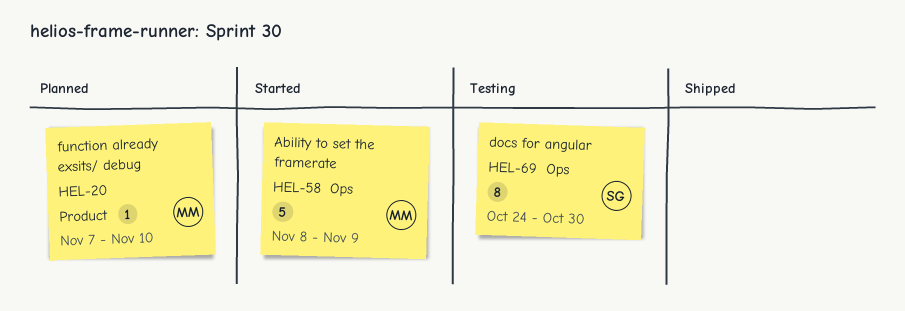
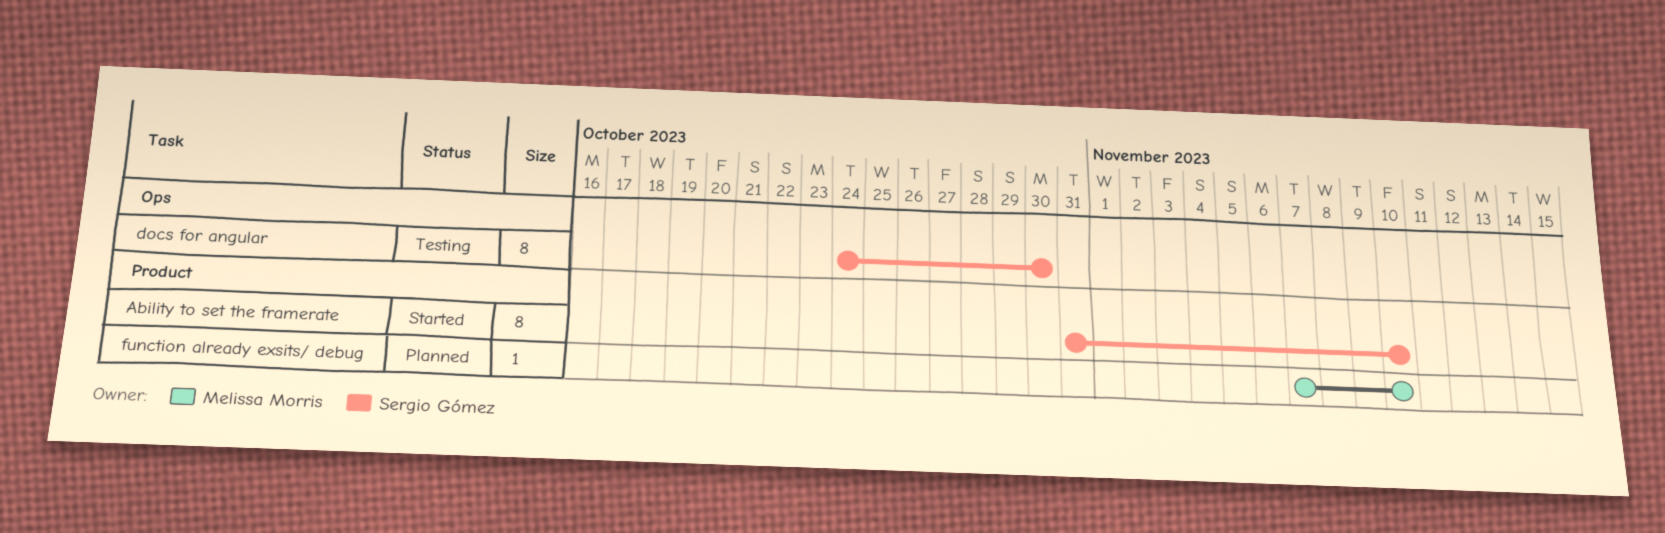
Ability to set the framerate, owner: Melissa Morris -> Sergio Gómez
Ability to set the framerate, label: Ops -> Product
Ability to set the framerate, estimate: 5 -> 8
Ability to set the framerate, start: Nov 8 -> Oct 31
Ability to set the framerate, due: Nov 9 -> Nov 10

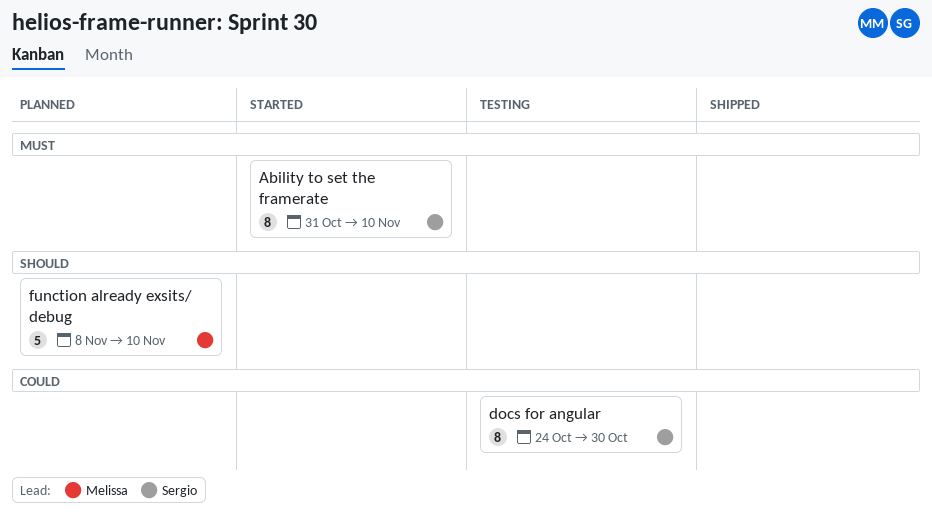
function already exsits/ debug, estimate: 1 -> 5
function already exsits/ debug, start: Nov 7 -> Nov 8

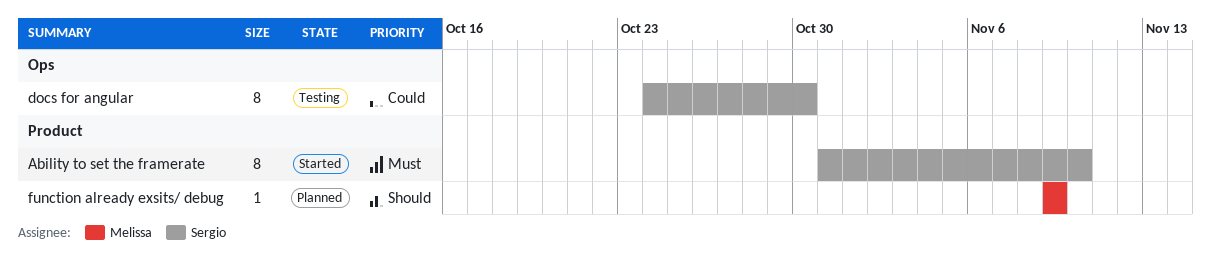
function already exsits/ debug, estimate: 5 -> 1
function already exsits/ debug, start: Nov 8 -> Nov 9
function already exsits/ debug, due: Nov 10 -> Nov 9

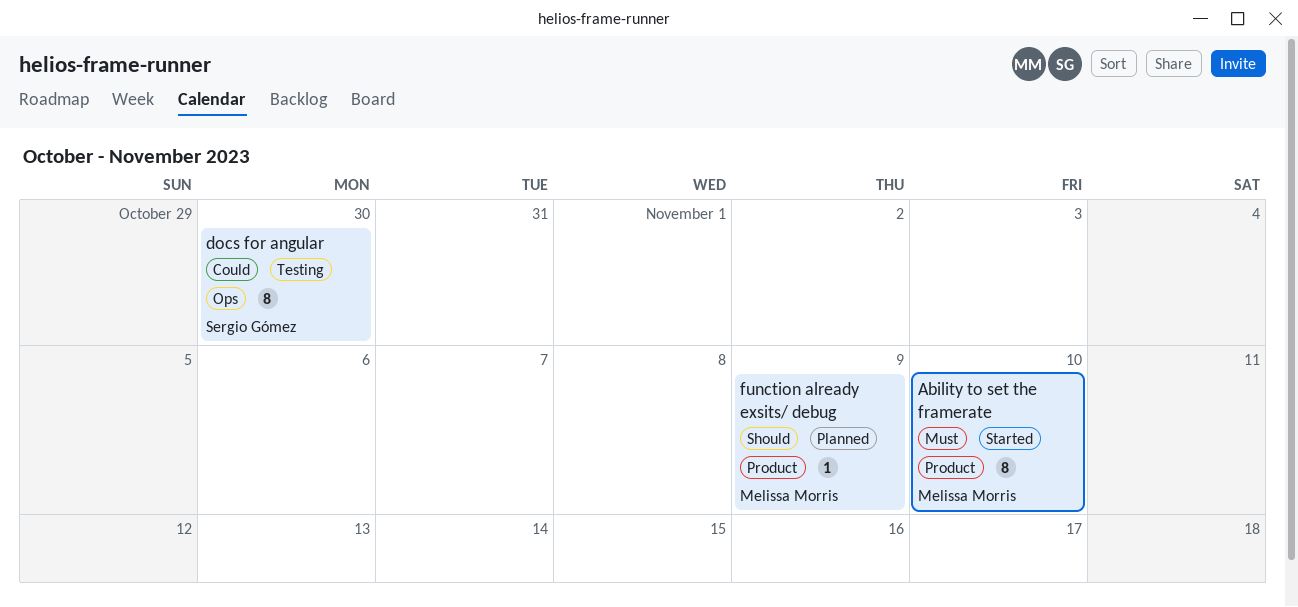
Ability to set the framerate, owner: Sergio Gómez -> Melissa Morris

